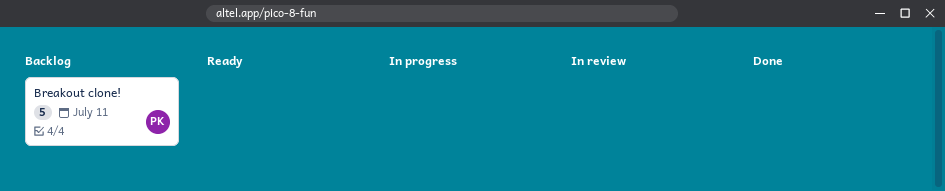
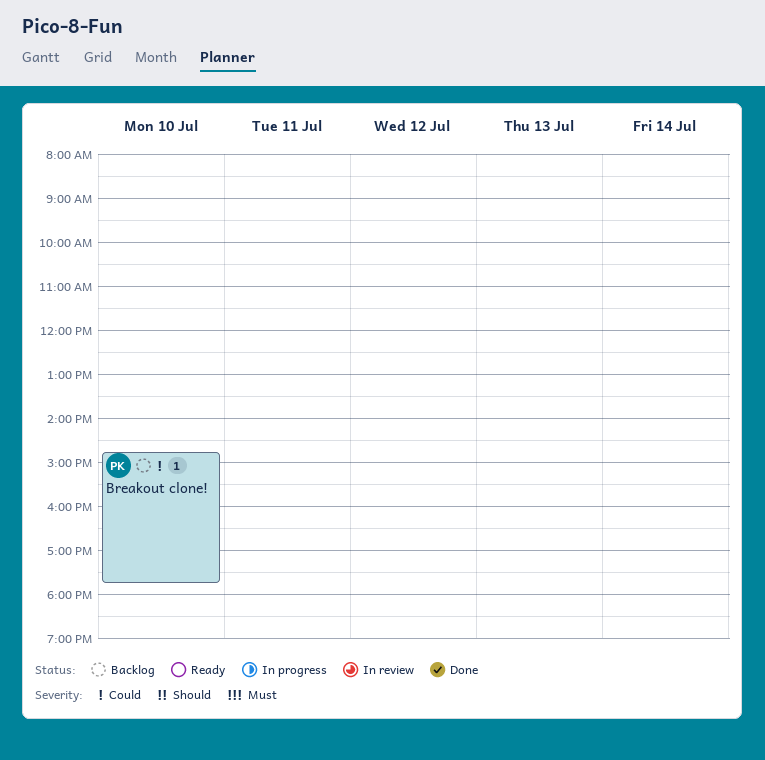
Breakout clone!, estimate: 5 -> 1
Breakout clone!, day: Jul 11 -> Jul 10

